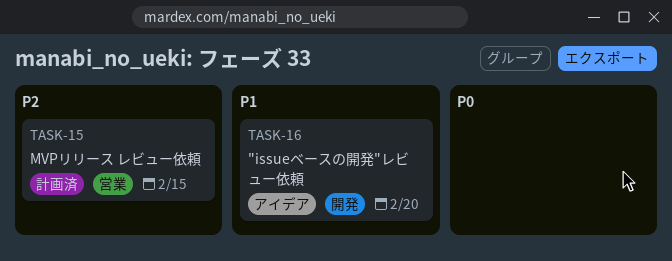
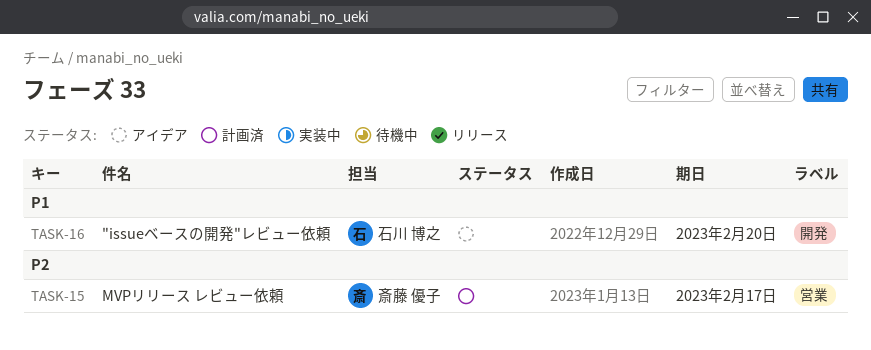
TASK-15, due: Feb 15 -> Feb 17

